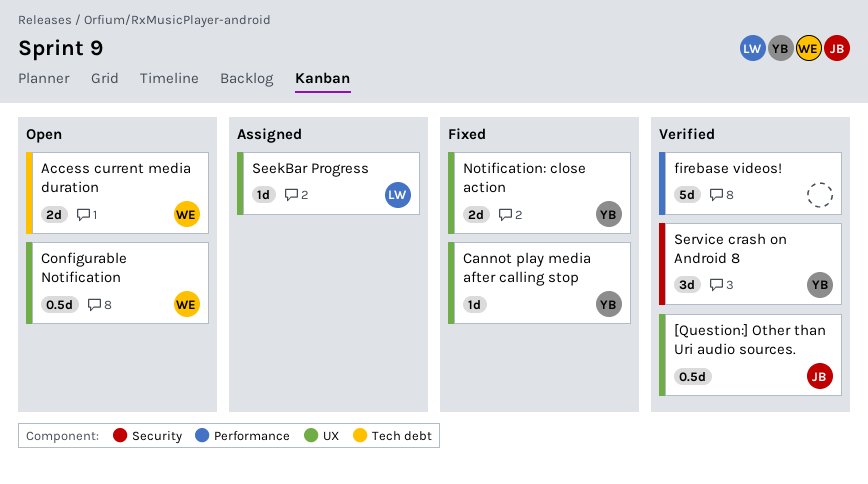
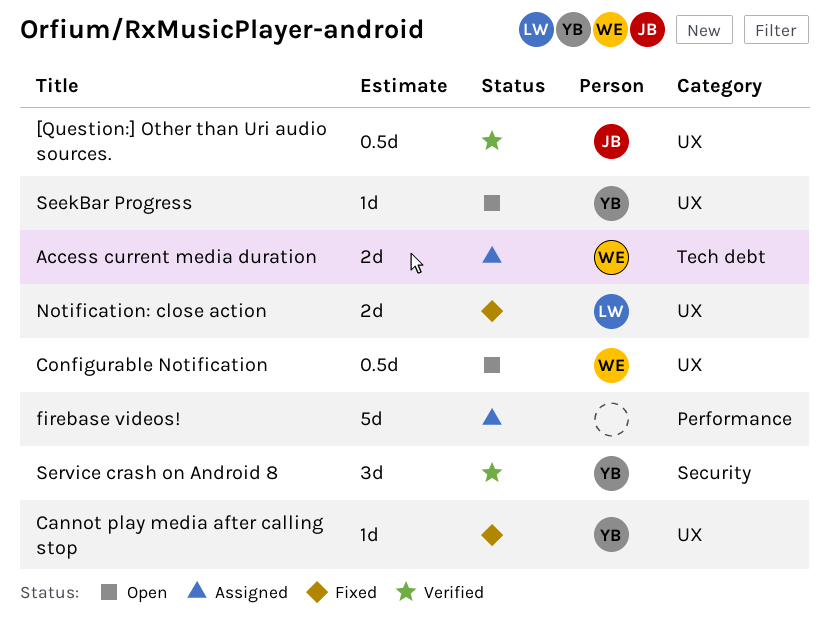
Access current media duration, status: Open -> Assigned
firebase videos!, status: Verified -> Assigned
Notification: close action, owner: YB -> LW
SeekBar Progress, status: Assigned -> Open
SeekBar Progress, owner: LW -> YB

